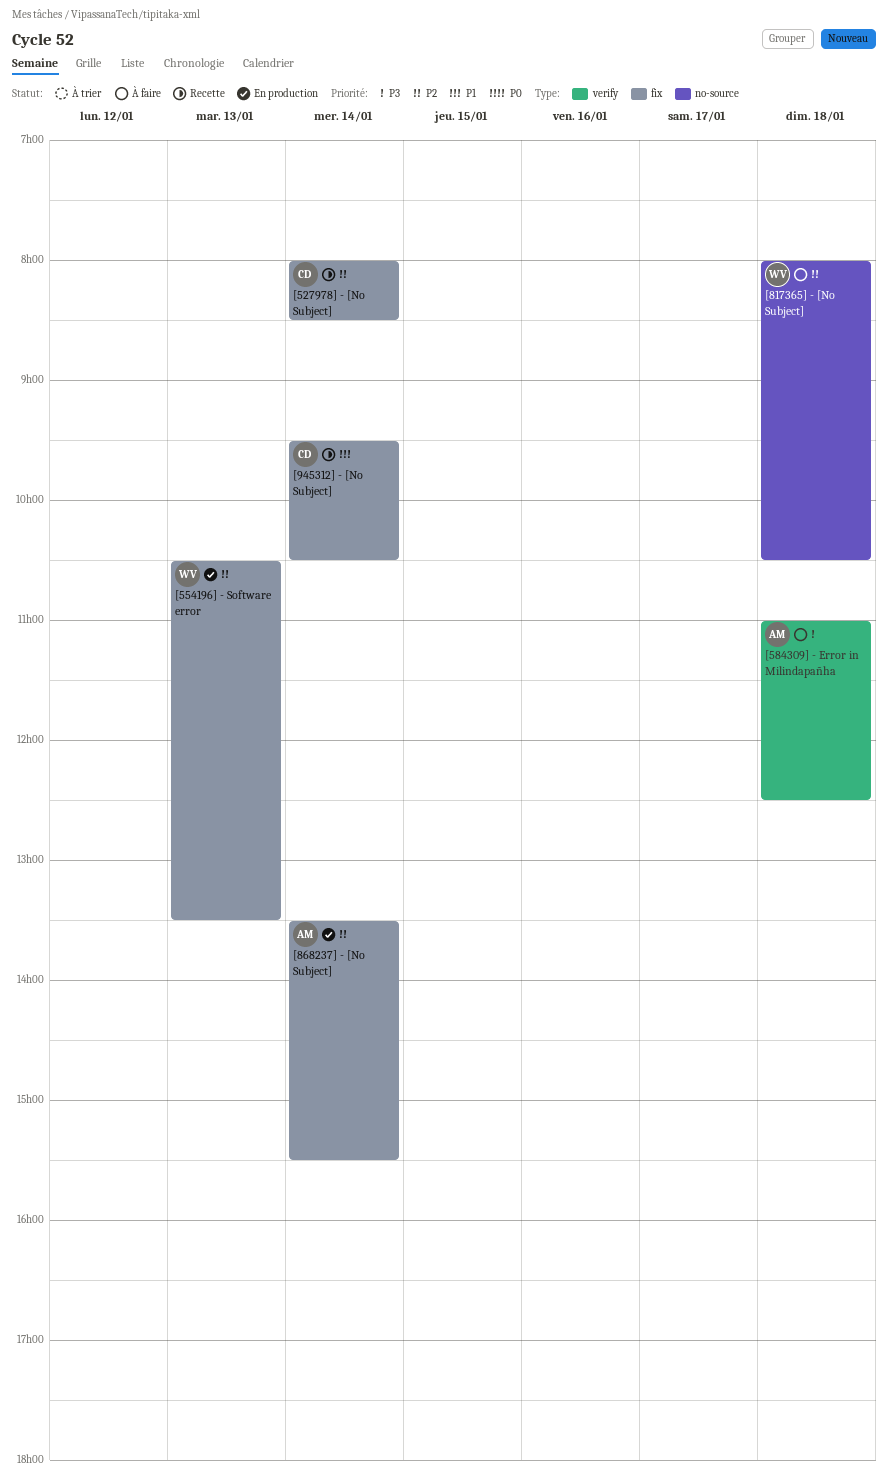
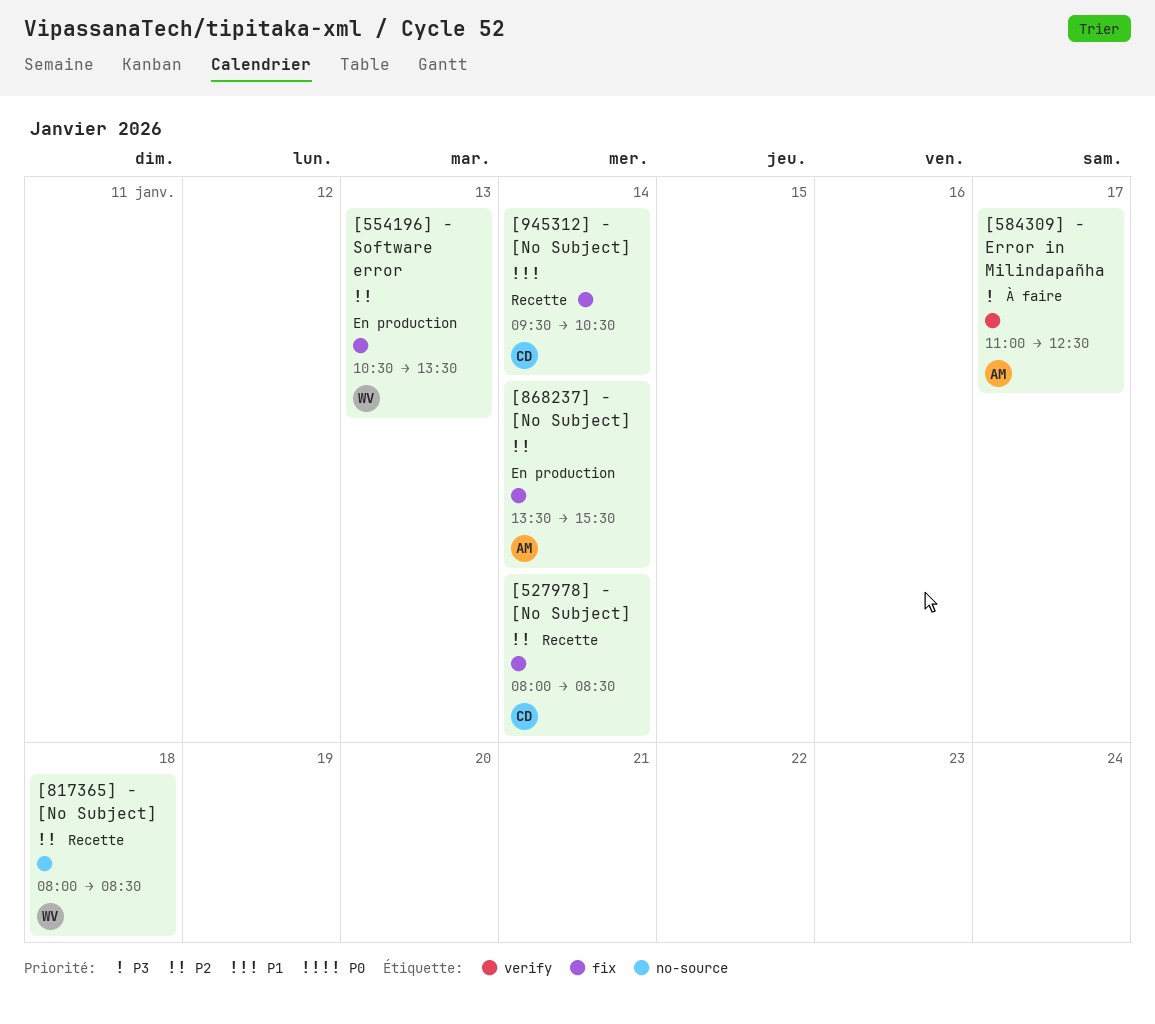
[584309] - Error in Milindapañha, day: Jan 18 -> Jan 17
[817365] - [No Subject], status: À faire -> Recette
[817365] - [No Subject], ends: 10:30 -> 08:30

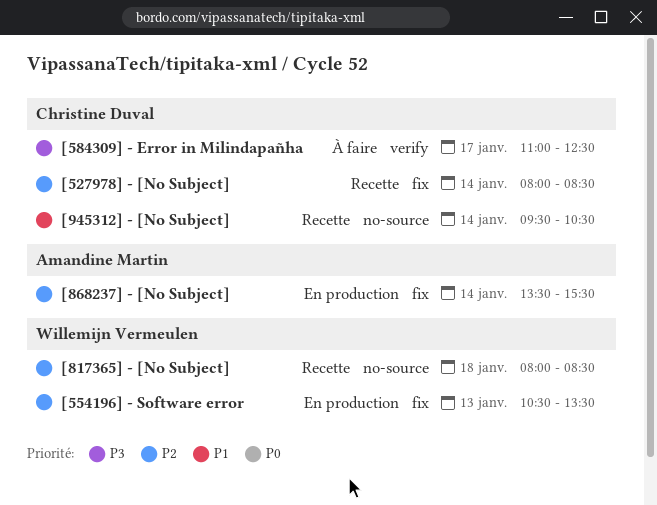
[584309] - Error in Milindapañha, owner: Amandine Martin -> Christine Duval
[945312] - [No Subject], label: fix -> no-source

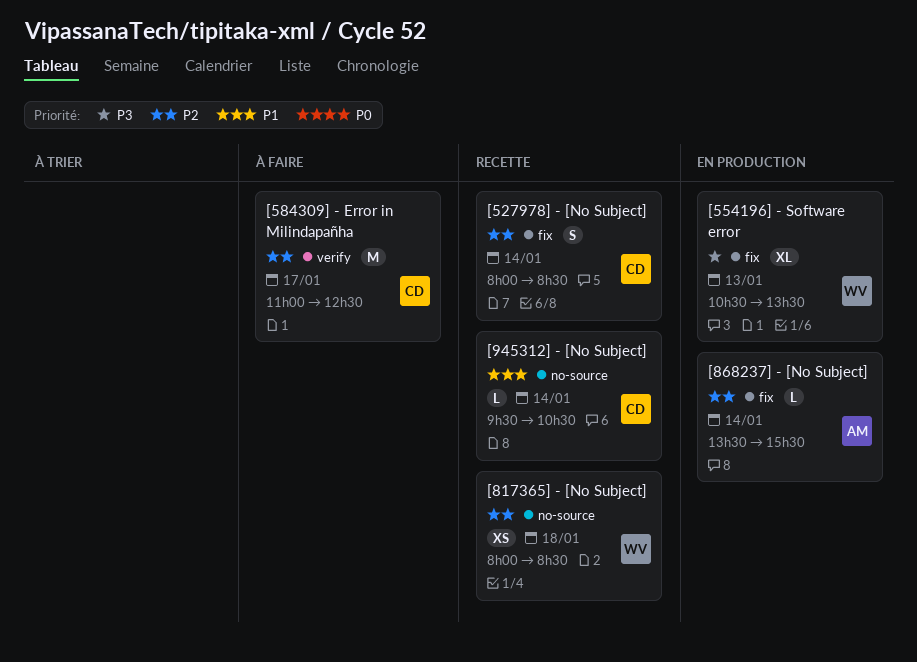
[554196] - Software error, priority: P2 -> P3
[584309] - Error in Milindapañha, priority: P3 -> P2

